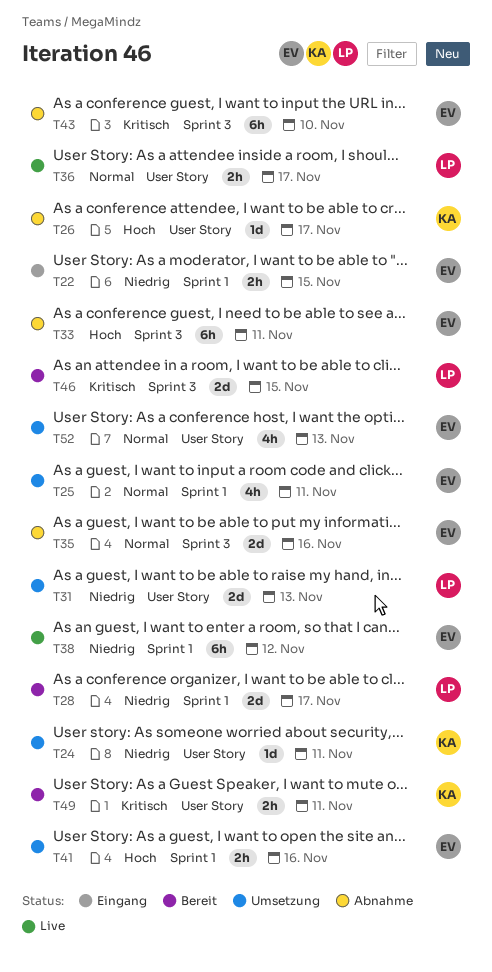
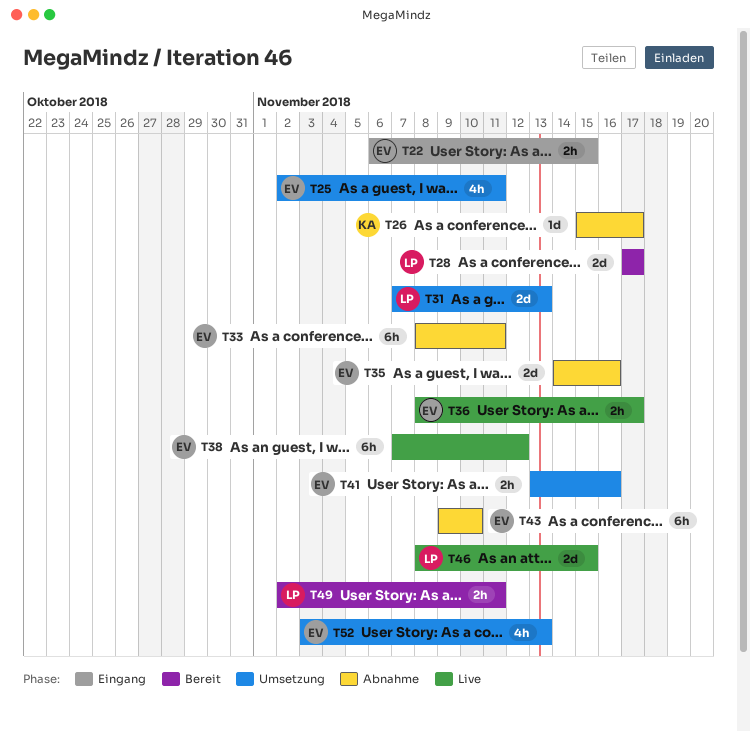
T24: present -> none
T36, owner: LP -> EV
T46, status: Bereit -> Live
T49, owner: KA -> LP

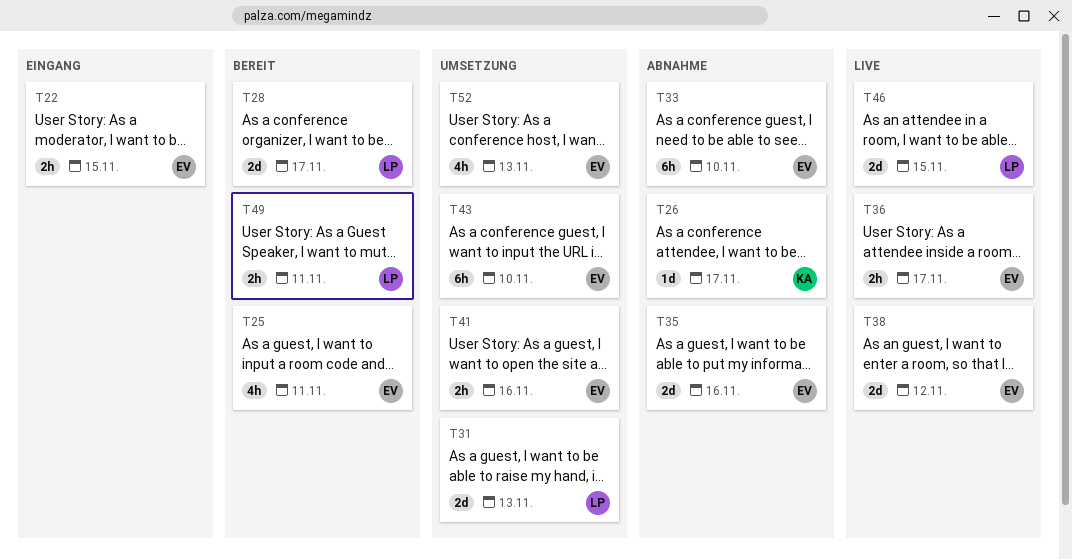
T25, status: Umsetzung -> Bereit
T33, due: Nov 11 -> Nov 10
T38, estimate: 6h -> 2d
T43, status: Abnahme -> Umsetzung

